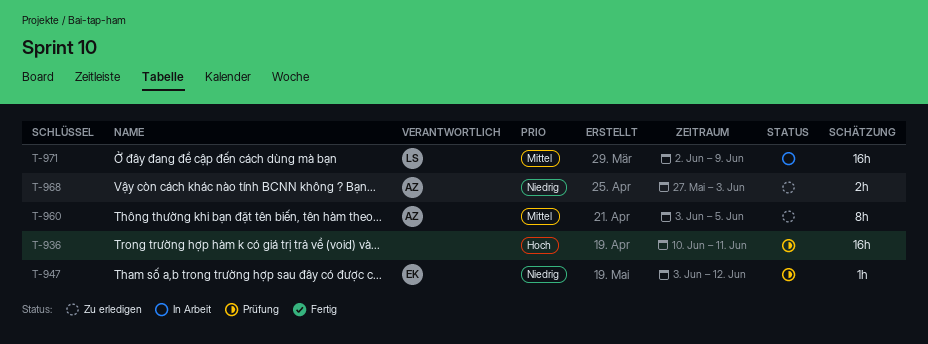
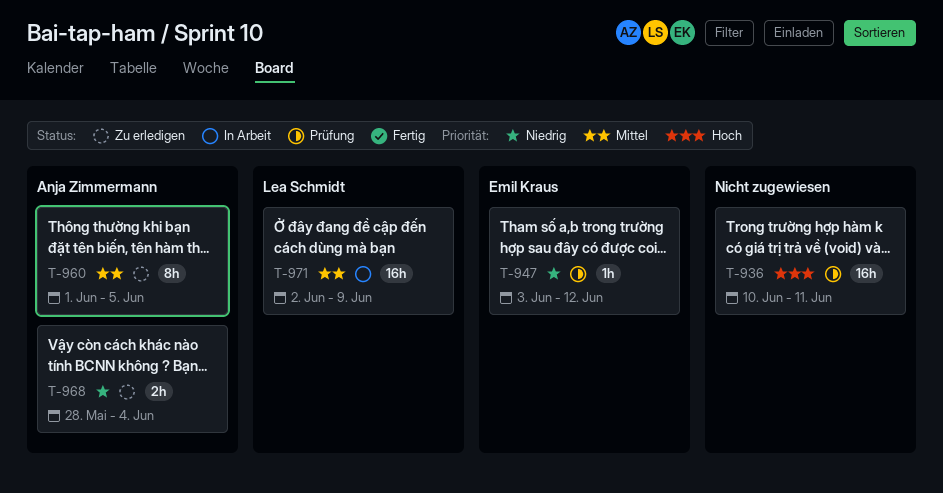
T-960, start: Jun 3 -> Jun 1
T-968, start: May 27 -> May 28
T-968, due: Jun 3 -> Jun 4

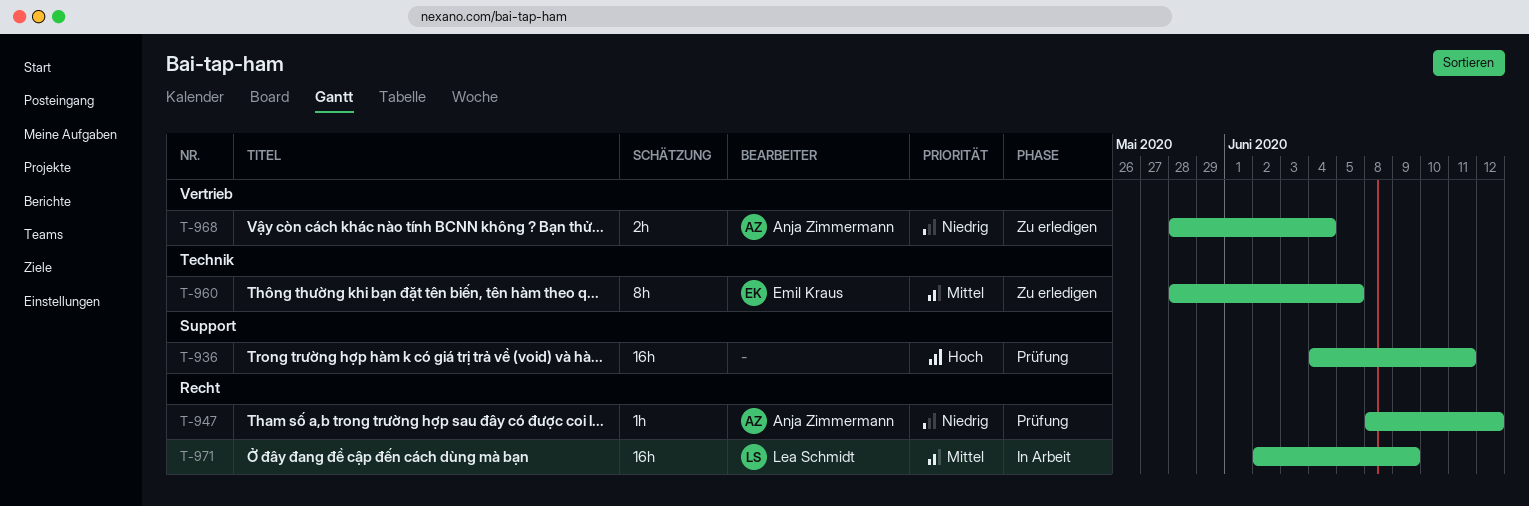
T-936, start: Jun 10 -> Jun 4
T-947, owner: Emil Kraus -> Anja Zimmermann
T-947, start: Jun 3 -> Jun 8
T-960, owner: Anja Zimmermann -> Emil Kraus
T-960, start: Jun 1 -> May 28

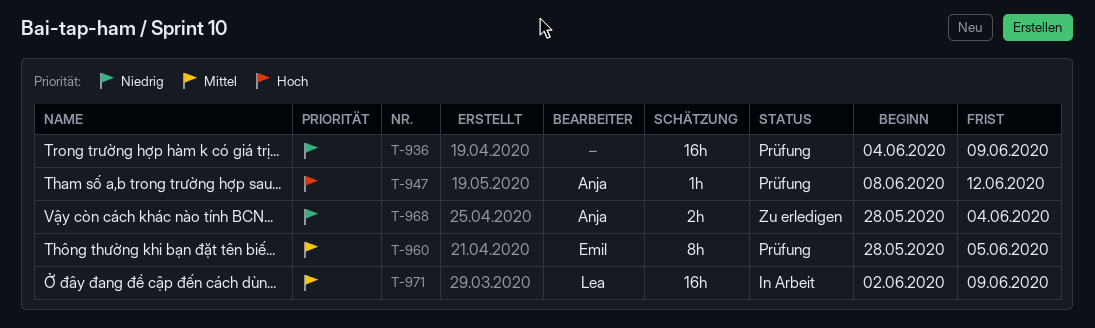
T-936, priority: Hoch -> Niedrig
T-936, due: Jun 11 -> Jun 9
T-947, priority: Niedrig -> Hoch
T-960, status: Zu erledigen -> Prüfung

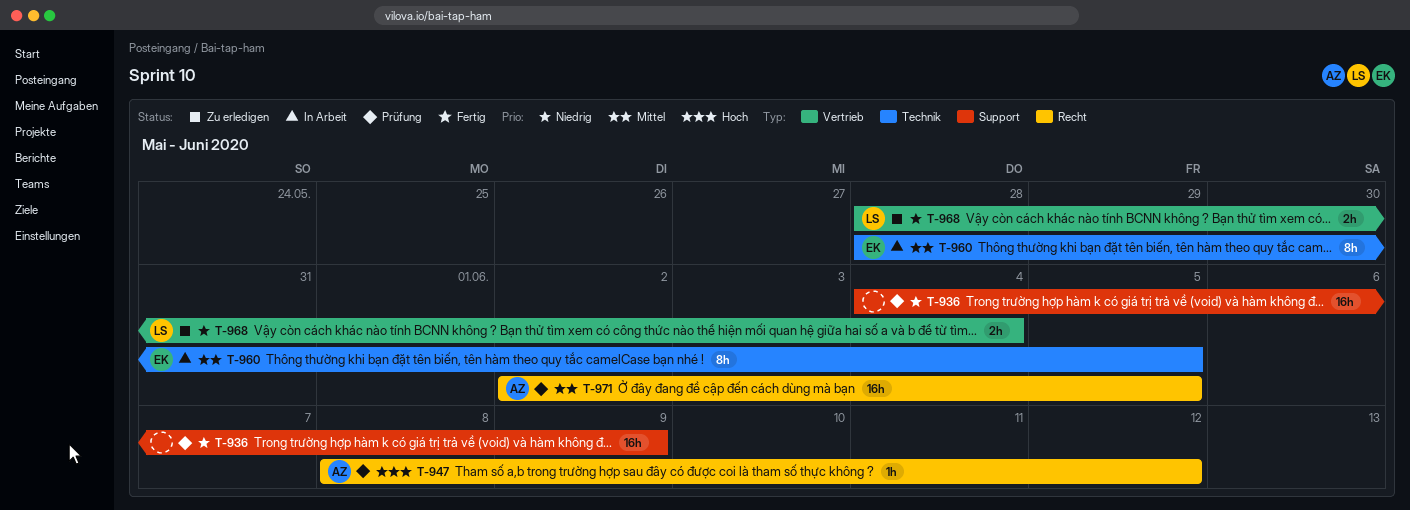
T-960, status: Prüfung -> In Arbeit
T-968, owner: Anja -> Lea
T-971, status: In Arbeit -> Prüfung
T-971, owner: Lea -> Anja
T-971, due: Jun 9 -> Jun 5

